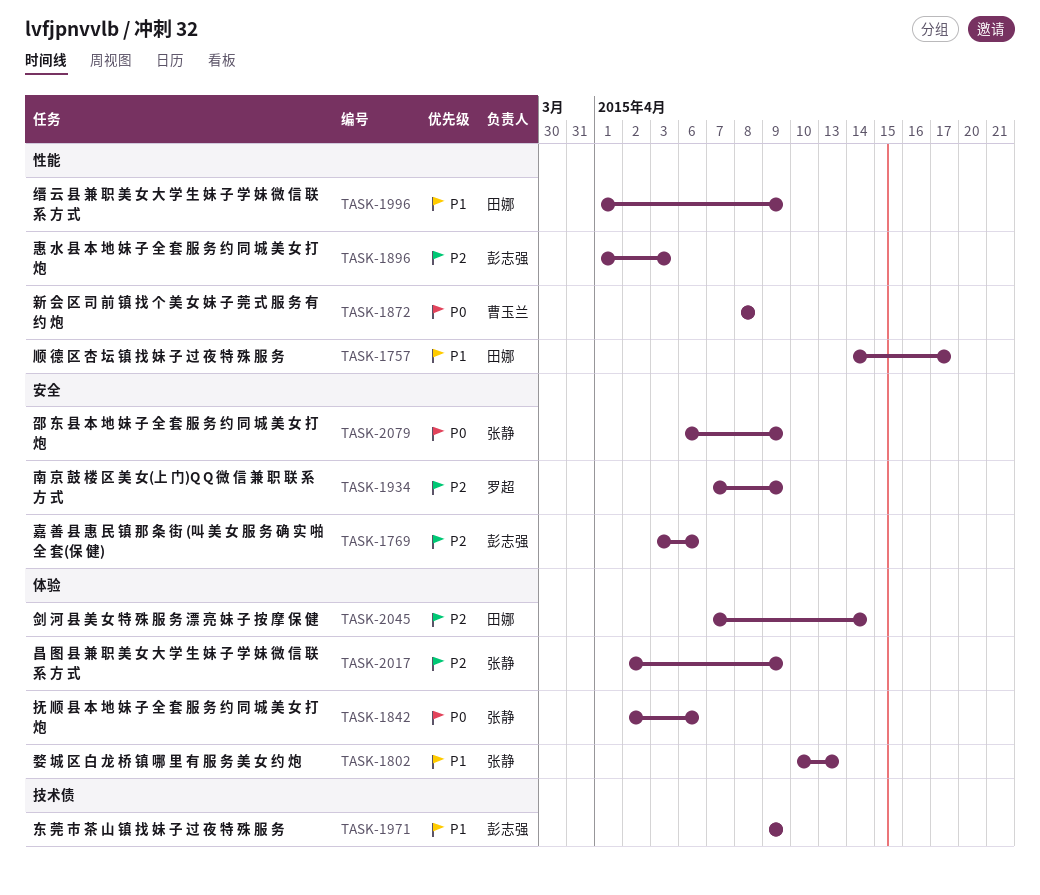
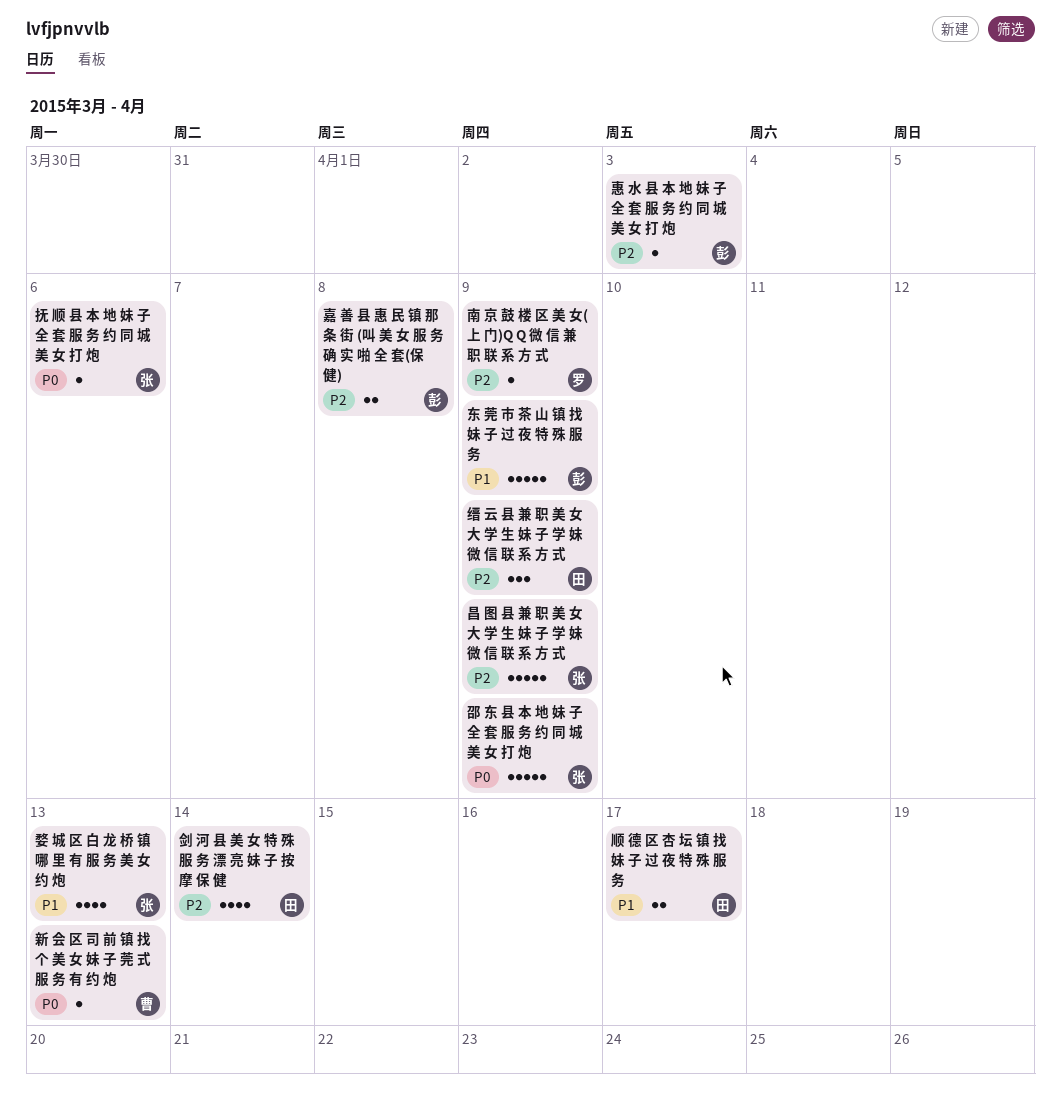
嘉 善 县 惠 民 镇 那 条 街 (叫 美 女 服 务 确 实 啪 全 套(保 健), due: Apr 6 -> Apr 8
新 会 区 司 前 镇 找 个 美 女 妹 子 莞 式 服 务 有 约 炮, due: Apr 8 -> Apr 13
缙 云 县 兼 职 美 女 大 学 生 妹 子 学 妹 微 信 联 系 方 式, priority: P1 -> P2

